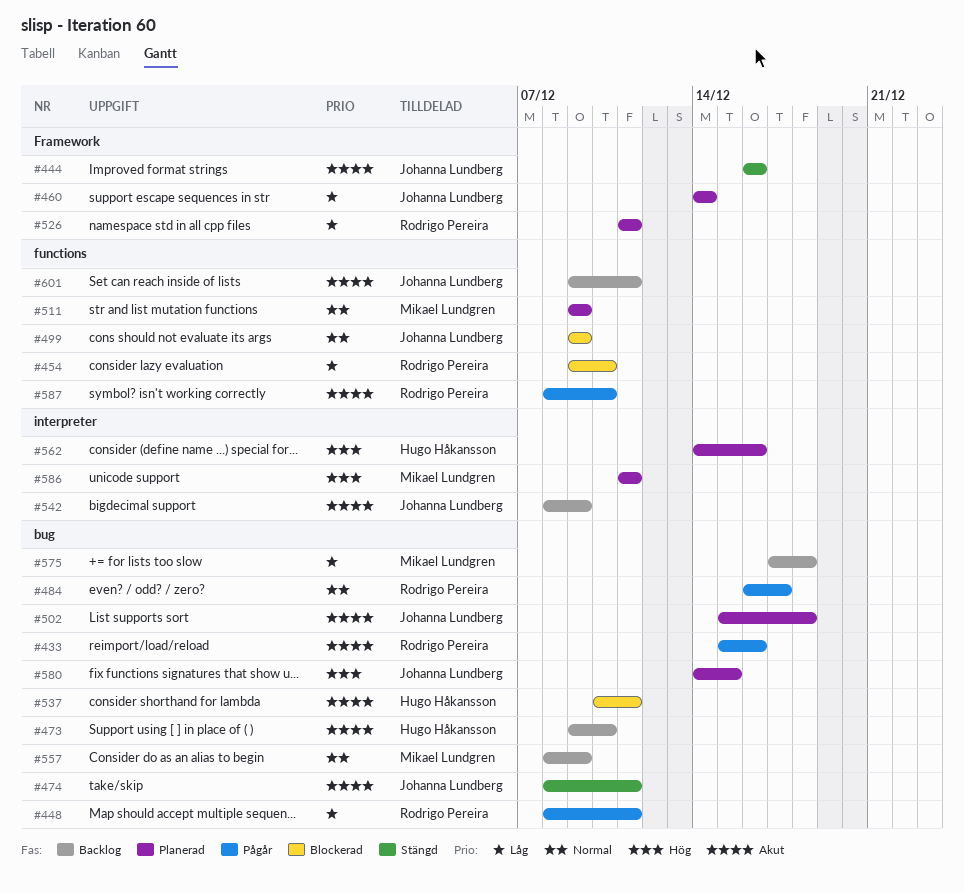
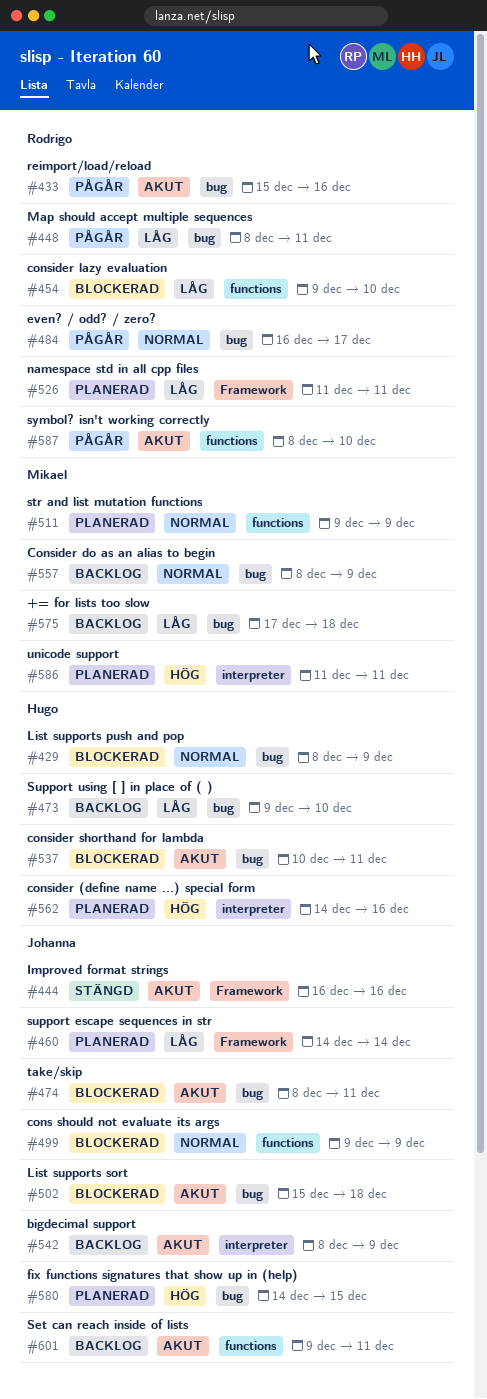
#429: none -> present
#473, priority: Akut -> Låg
#474, status: Stängd -> Blockerad
#502, status: Planerad -> Blockerad

